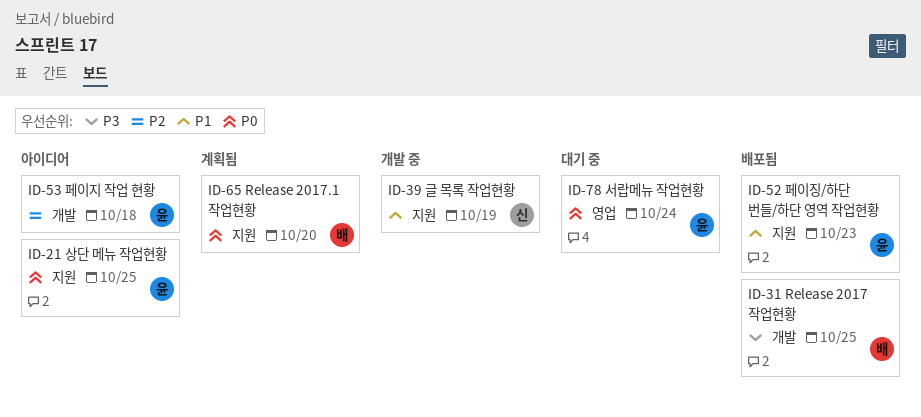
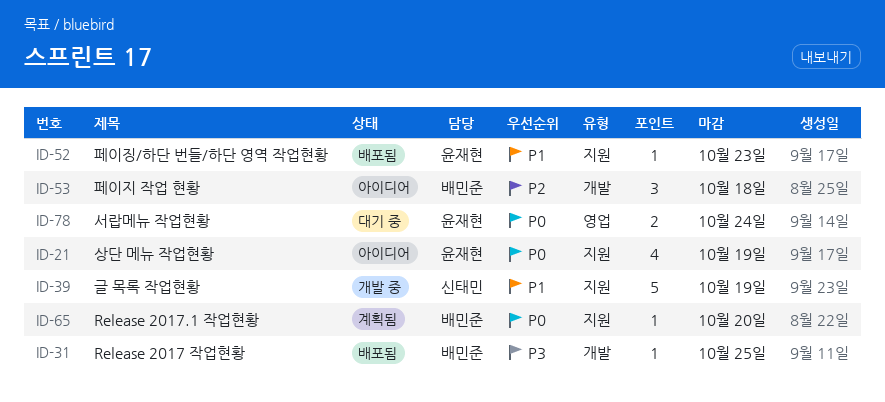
ID-21, due: Oct 25 -> Oct 19
ID-53, owner: 윤재현 -> 배민준

